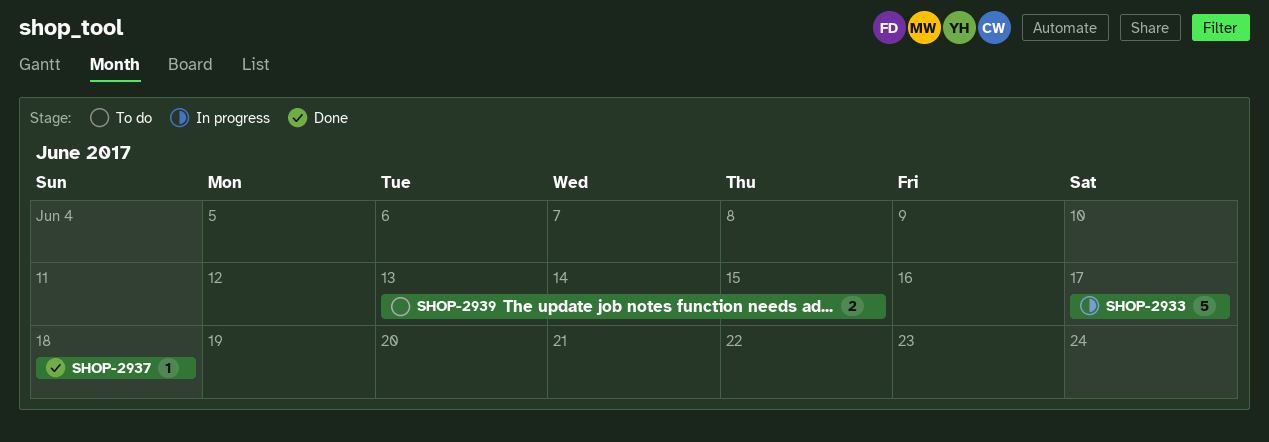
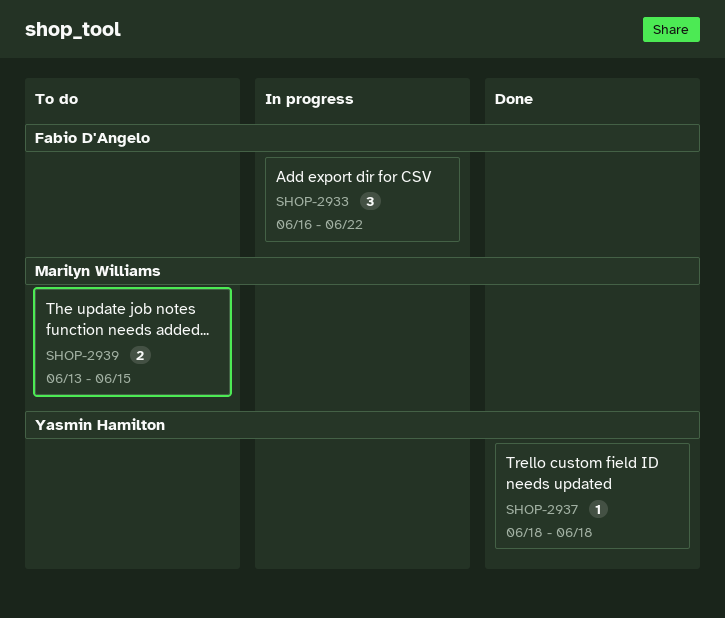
SHOP-2933, estimate: 5 -> 3
SHOP-2933, start: Jun 17 -> Jun 16
SHOP-2933, due: Jun 17 -> Jun 22

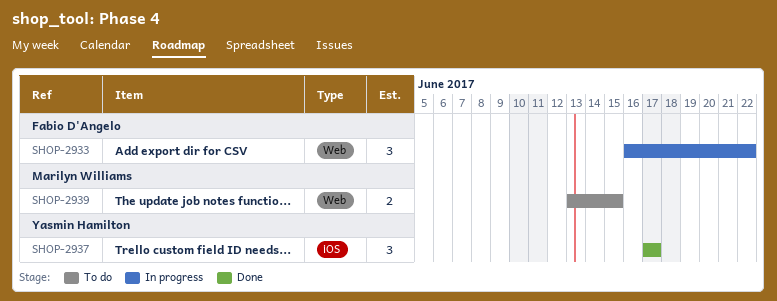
SHOP-2937, estimate: 1 -> 3
SHOP-2937, start: Jun 18 -> Jun 17
SHOP-2937, due: Jun 18 -> Jun 17

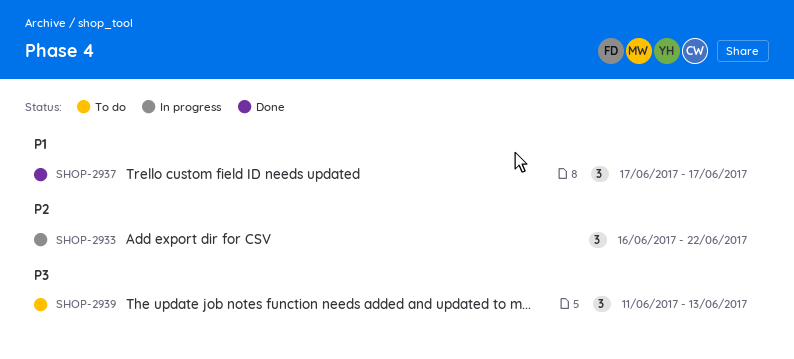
SHOP-2939, estimate: 2 -> 3
SHOP-2939, start: Jun 13 -> Jun 11
SHOP-2939, due: Jun 15 -> Jun 13

